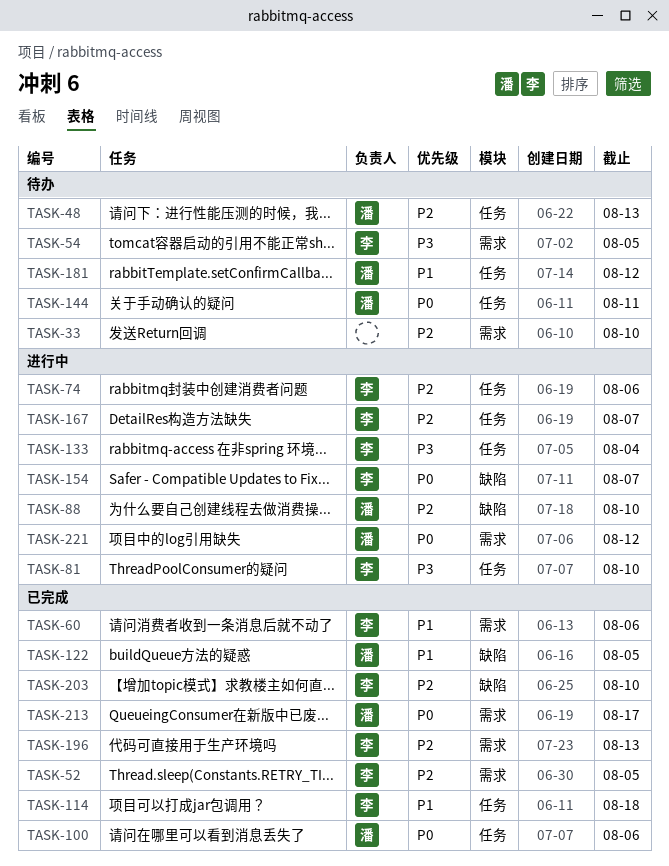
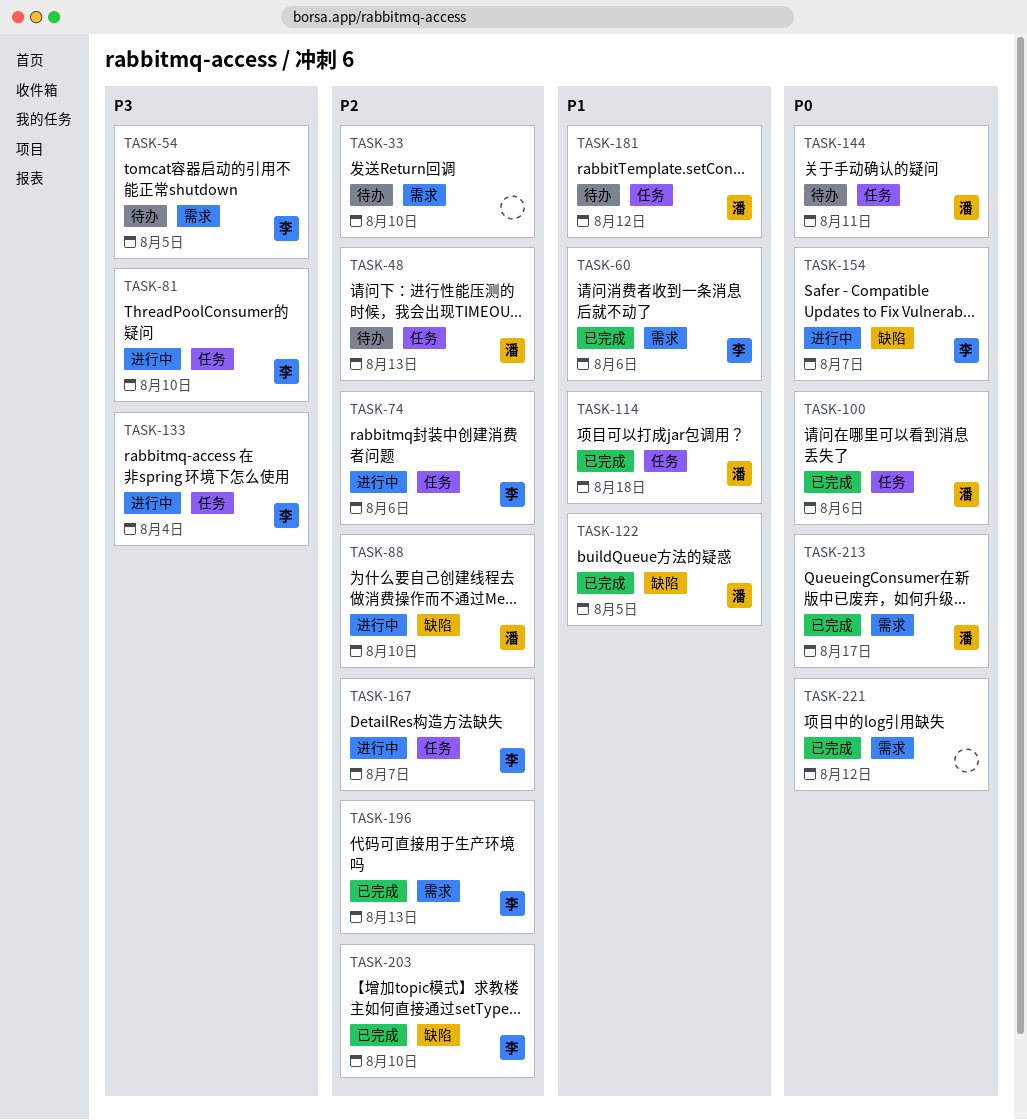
TASK-52: present -> none
TASK-114, owner: 李 -> 潘
TASK-221, status: 进行中 -> 已完成
TASK-221, owner: 潘 -> none

